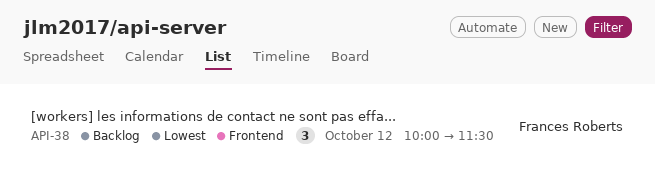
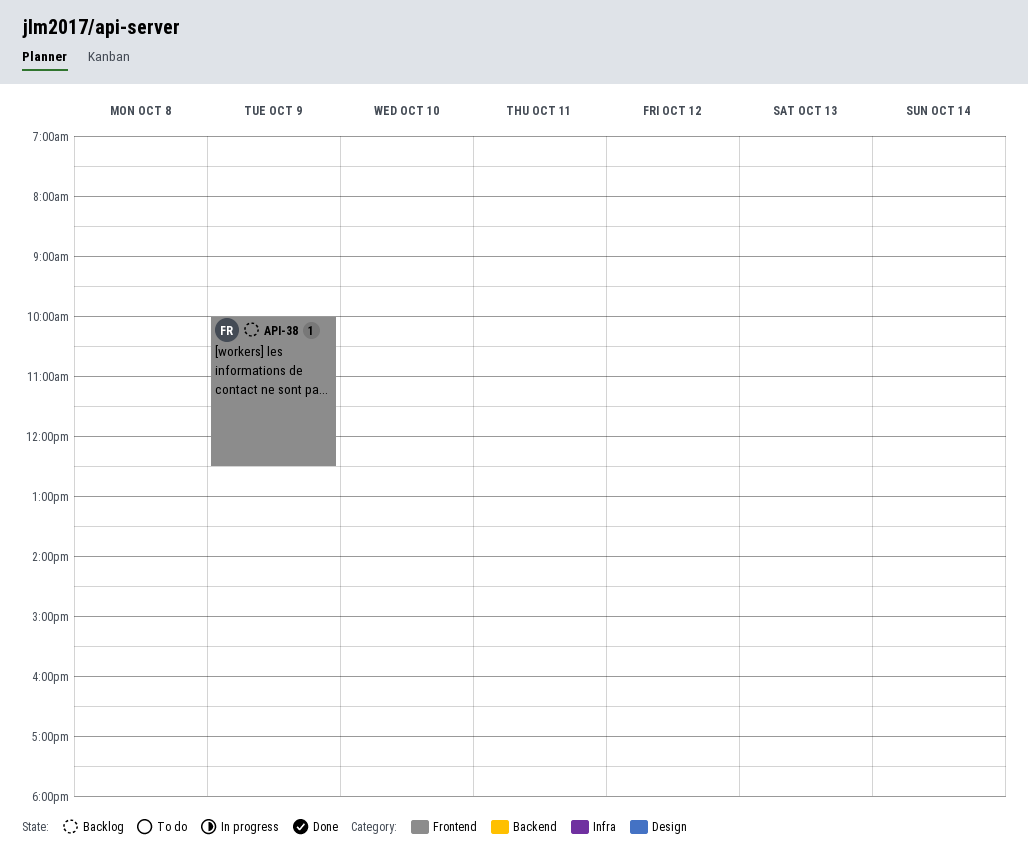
API-38, estimate: 3 -> 1
API-38, day: Oct 12 -> Oct 9
API-38, ends: 11:30 -> 12:30

